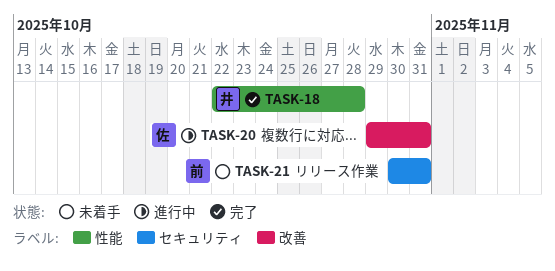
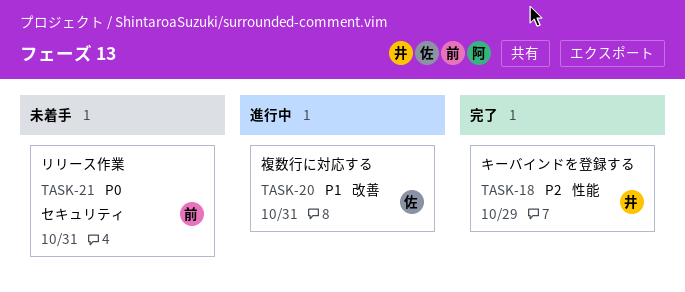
TASK-18, due: Oct 28 -> Oct 29

